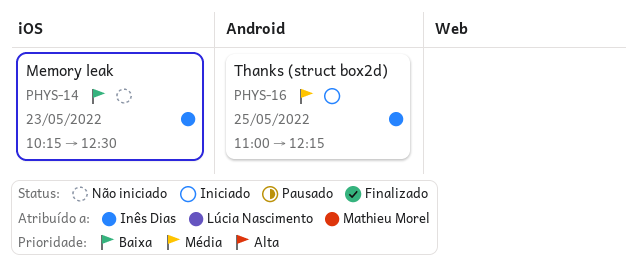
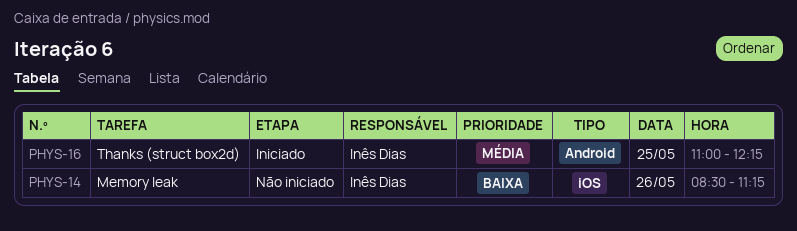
PHYS-14, day: May 23 -> May 26
PHYS-14, begins: 10:15 -> 08:30
PHYS-14, ends: 12:30 -> 11:15

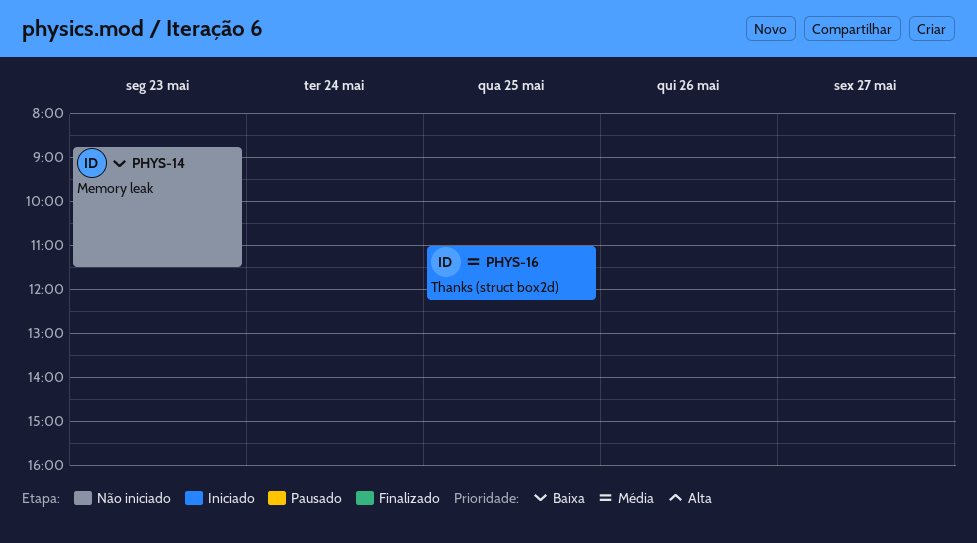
PHYS-14, day: May 26 -> May 23
PHYS-14, begins: 08:30 -> 08:45
PHYS-14, ends: 11:15 -> 11:30

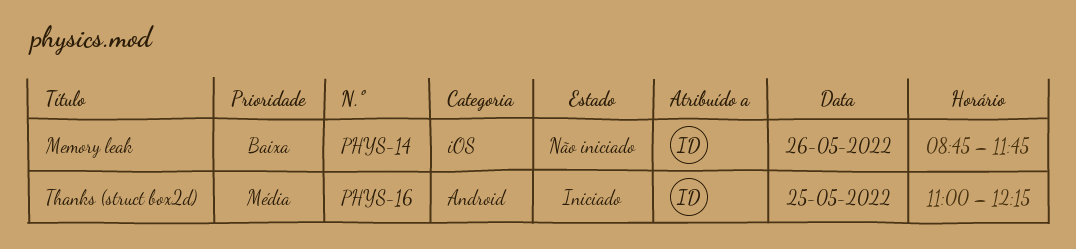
PHYS-14, day: May 23 -> May 26
PHYS-14, ends: 11:30 -> 11:45

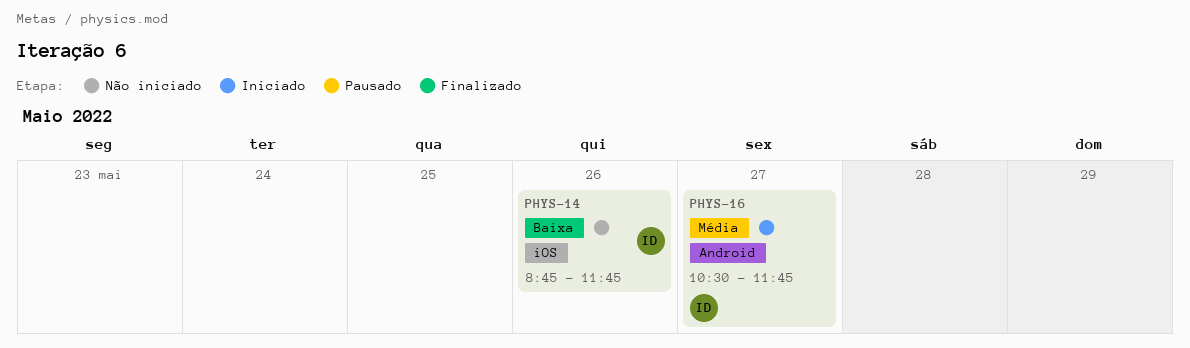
PHYS-16, day: May 25 -> May 27
PHYS-16, begins: 11:00 -> 10:30
PHYS-16, ends: 12:15 -> 11:45

